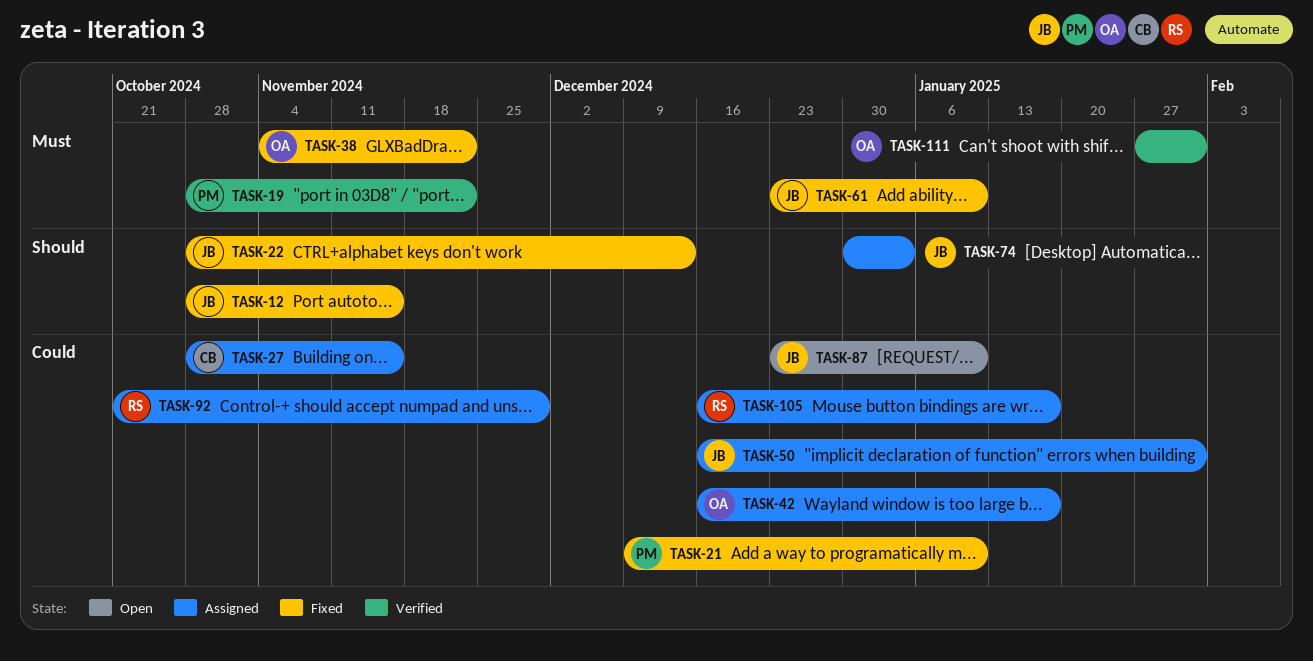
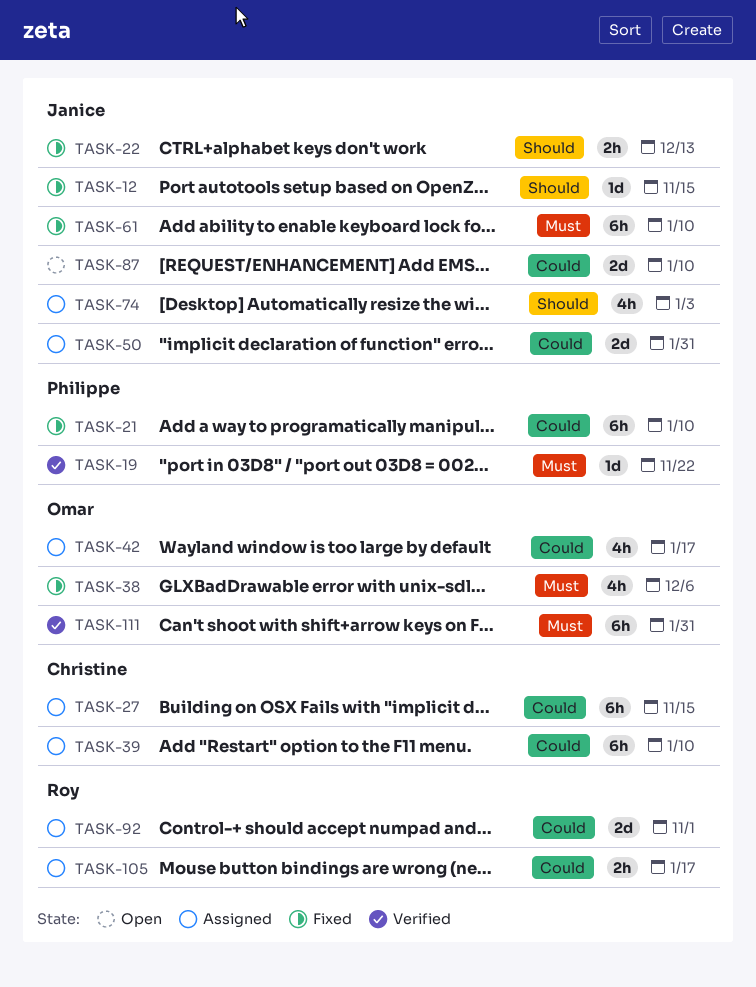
TASK-38, due: Nov 22 -> Dec 6
TASK-39: none -> present
TASK-92, due: Nov 29 -> Nov 1

